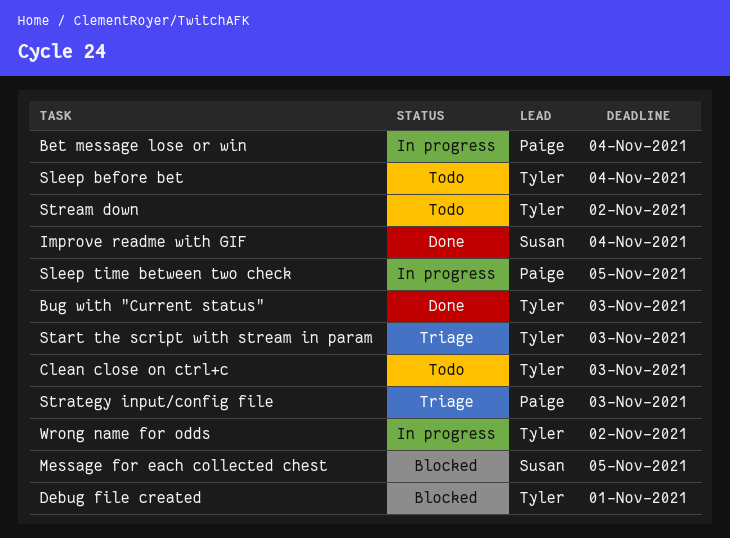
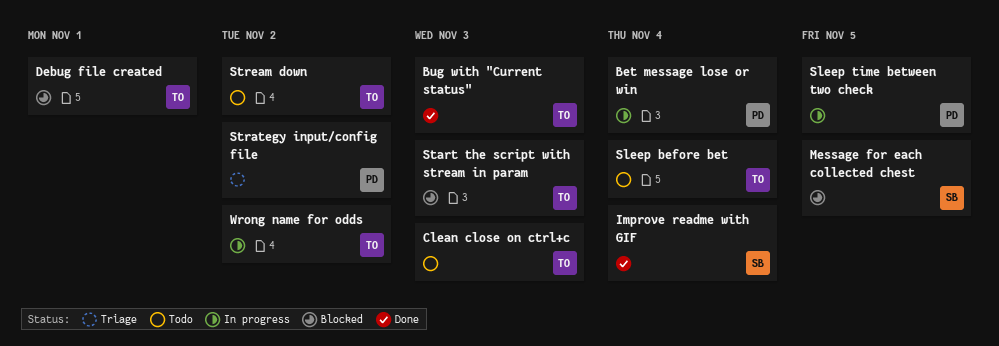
Start the script with stream in param, status: Triage -> Blocked
Strategy input/config file, due: Nov 3 -> Nov 2

